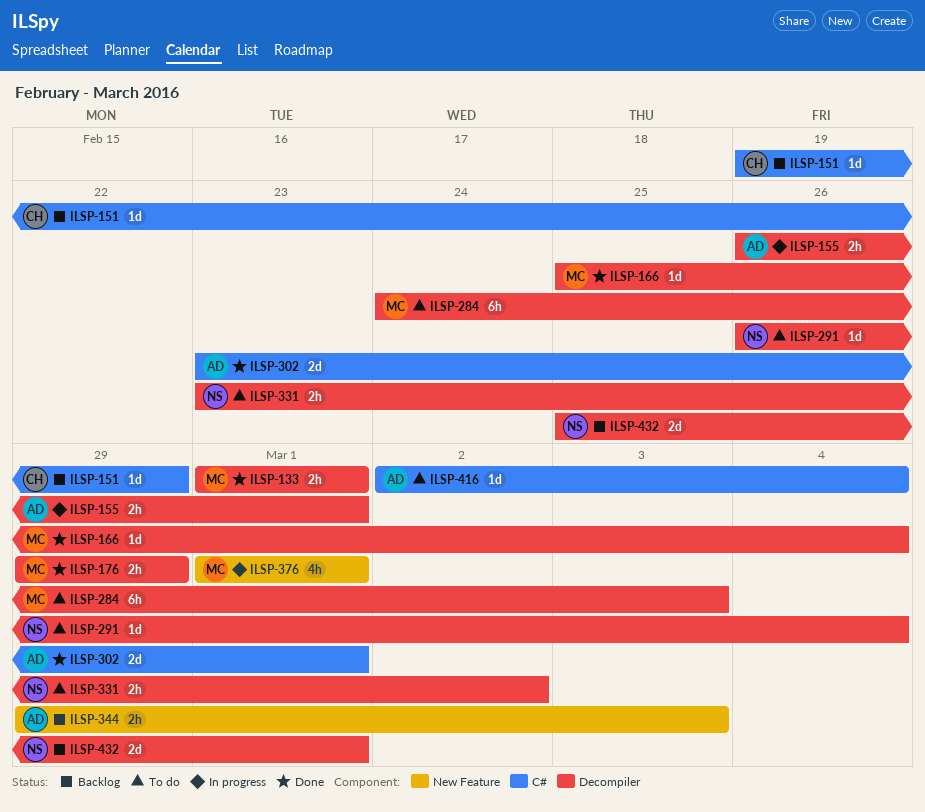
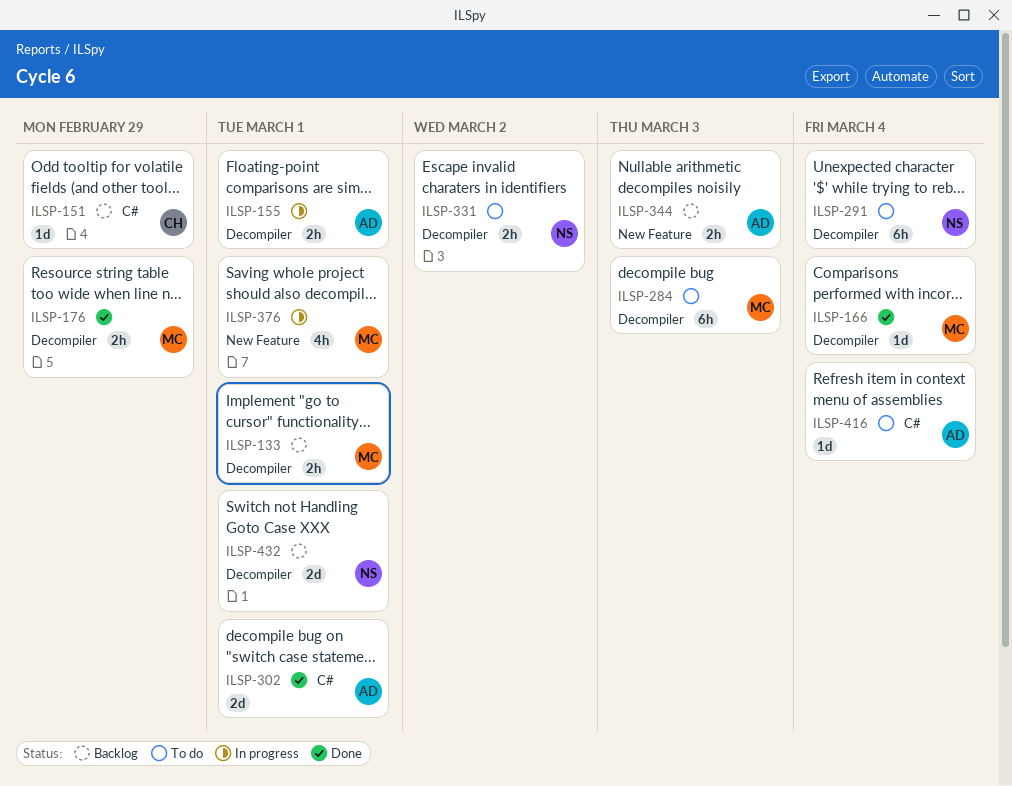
ILSP-133, status: Done -> Backlog
ILSP-291, estimate: 1d -> 6h

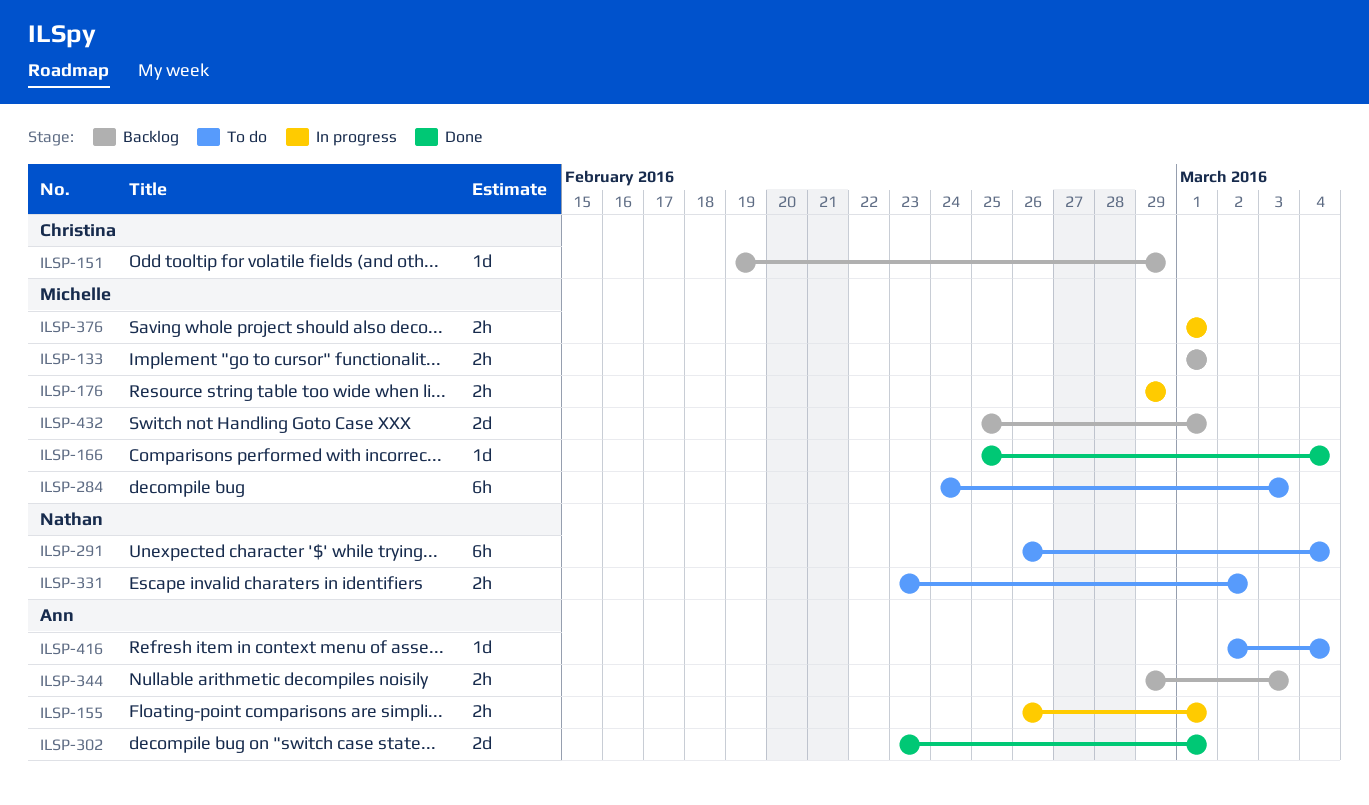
ILSP-176, status: Done -> In progress
ILSP-376, estimate: 4h -> 2h
ILSP-432, owner: Nathan -> Michelle

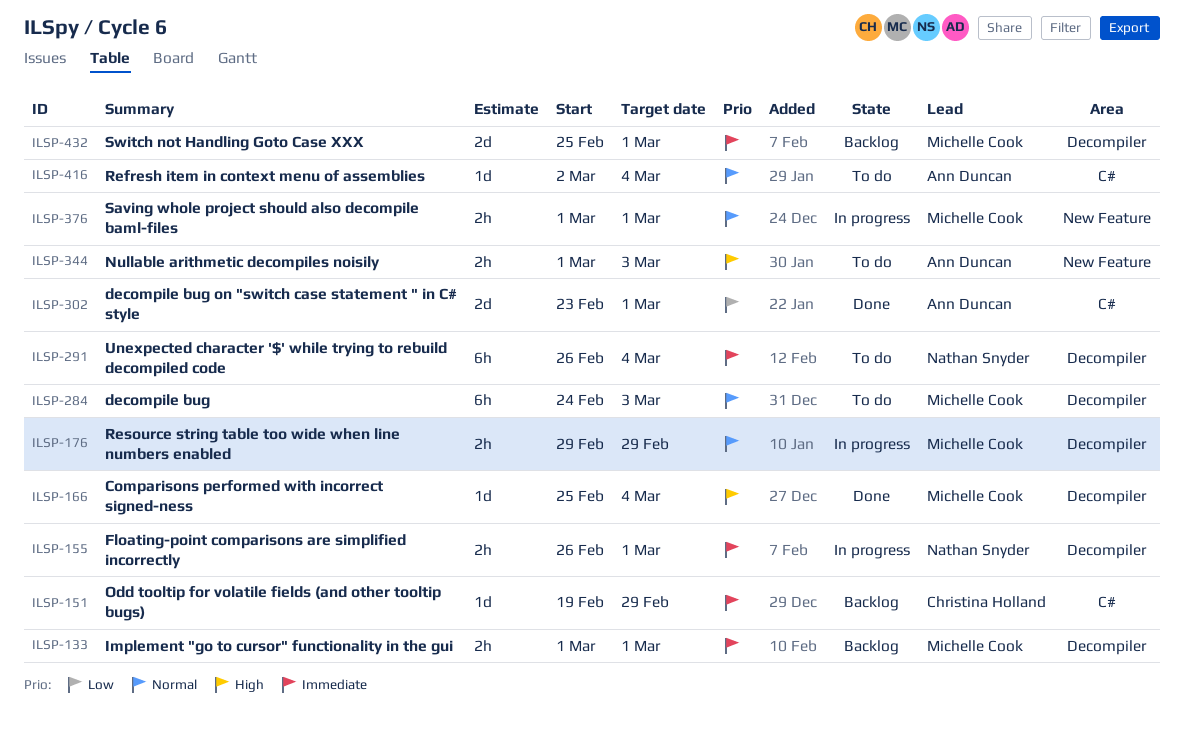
ILSP-155, owner: Ann Duncan -> Nathan Snyder
ILSP-331: present -> none
ILSP-344, status: Backlog -> To do
ILSP-344, start: Feb 29 -> Mar 1

